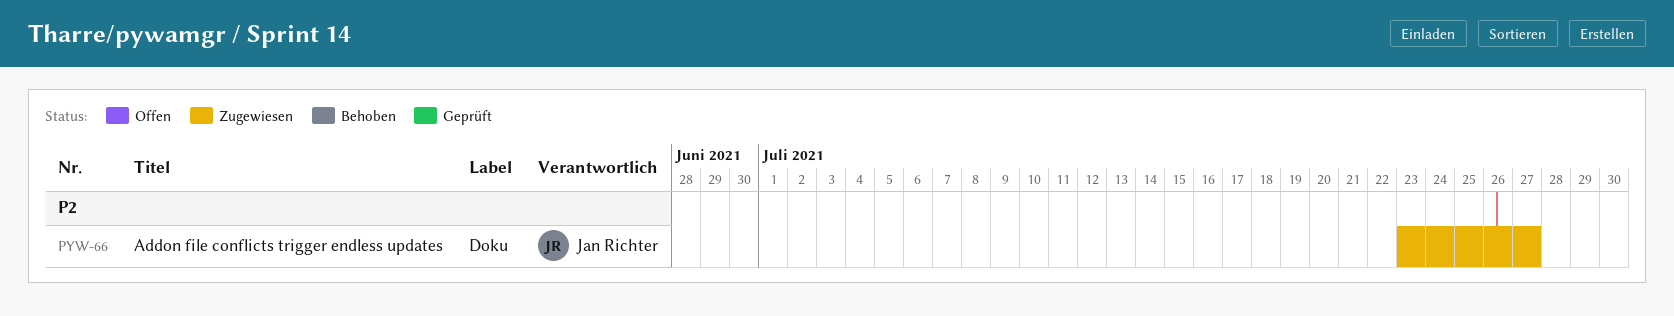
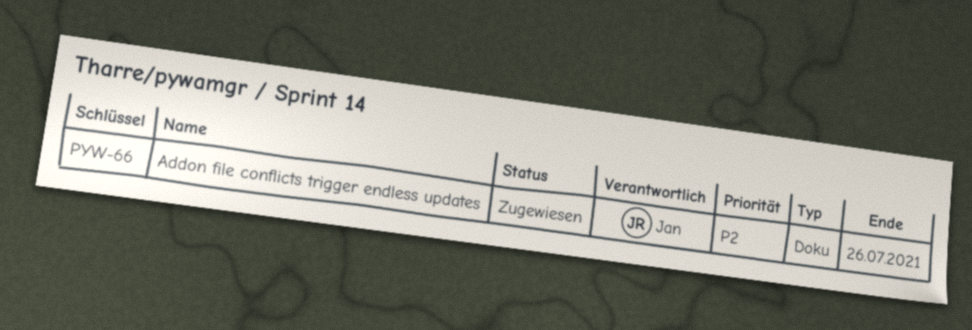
PYW-66, due: Jul 27 -> Jul 26

